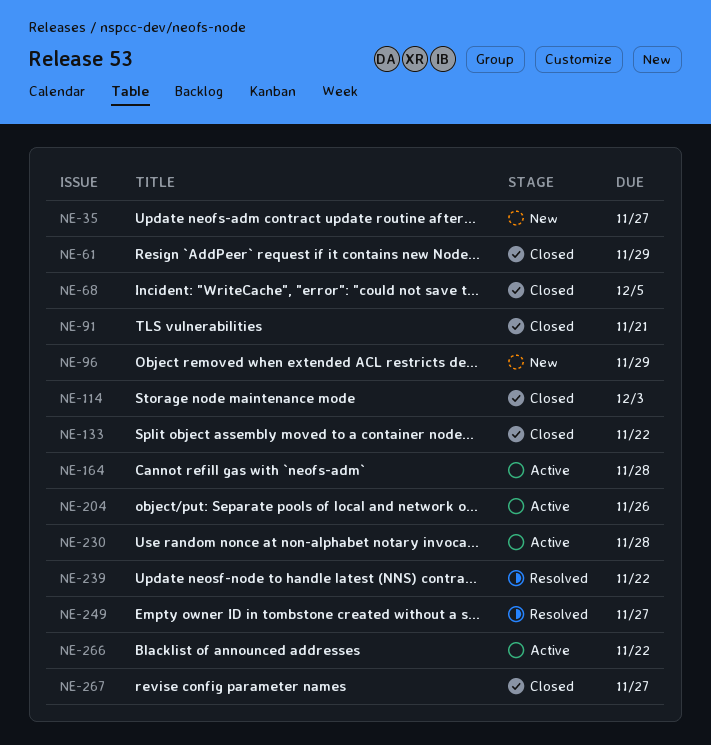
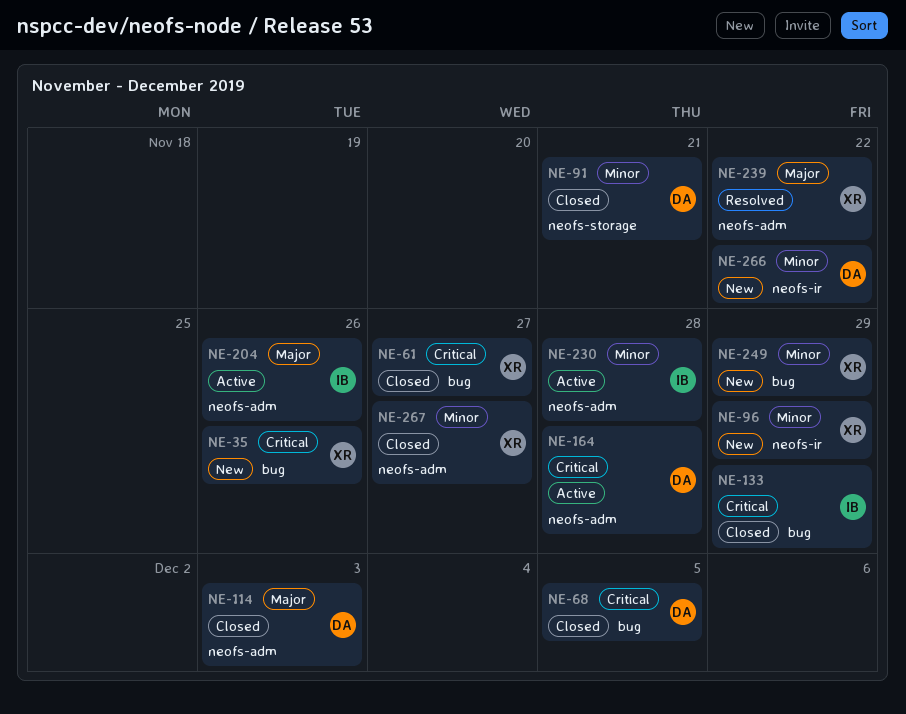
NE-35, due: Nov 27 -> Nov 26
NE-61, due: Nov 29 -> Nov 27
NE-133, due: Nov 22 -> Nov 29
NE-249, status: Resolved -> New
NE-249, due: Nov 27 -> Nov 29
NE-266, status: Active -> New

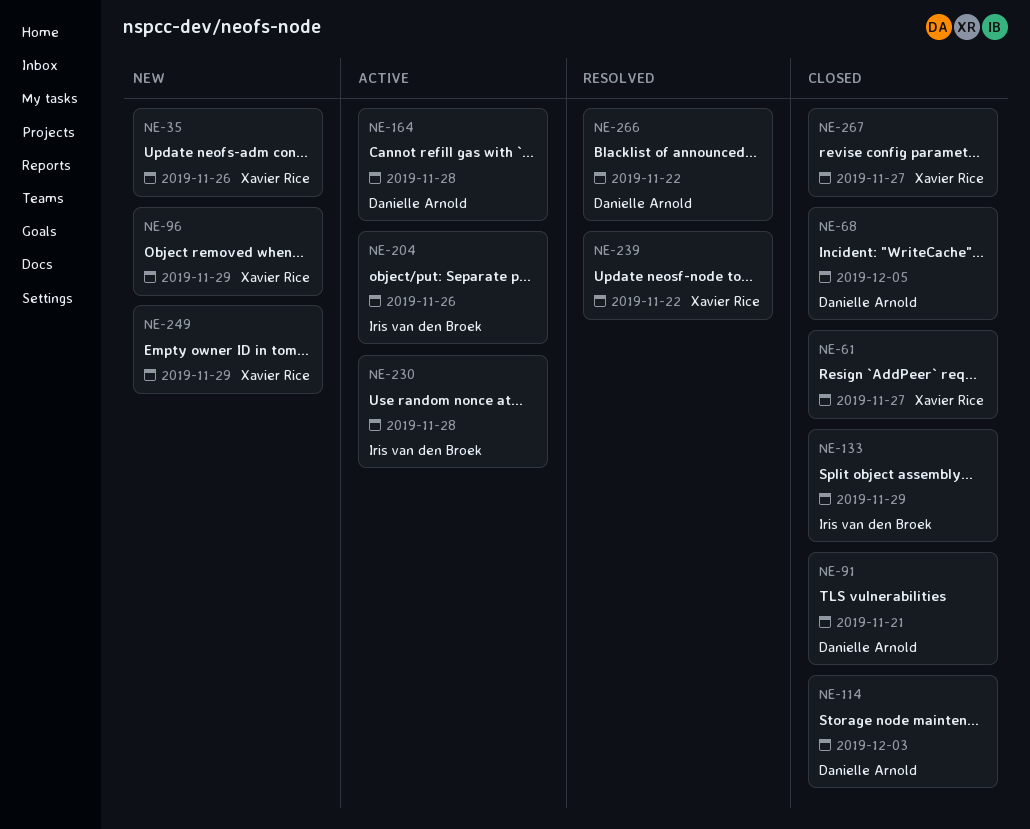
NE-266, status: New -> Resolved

